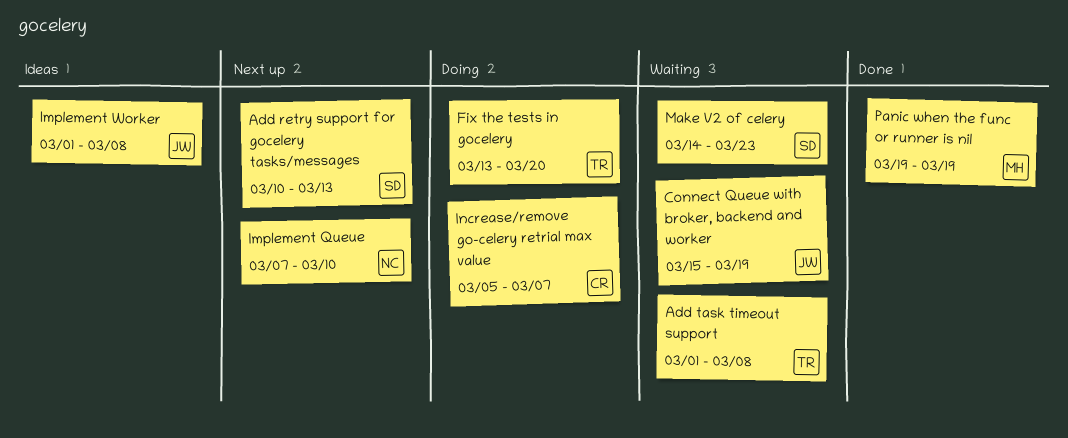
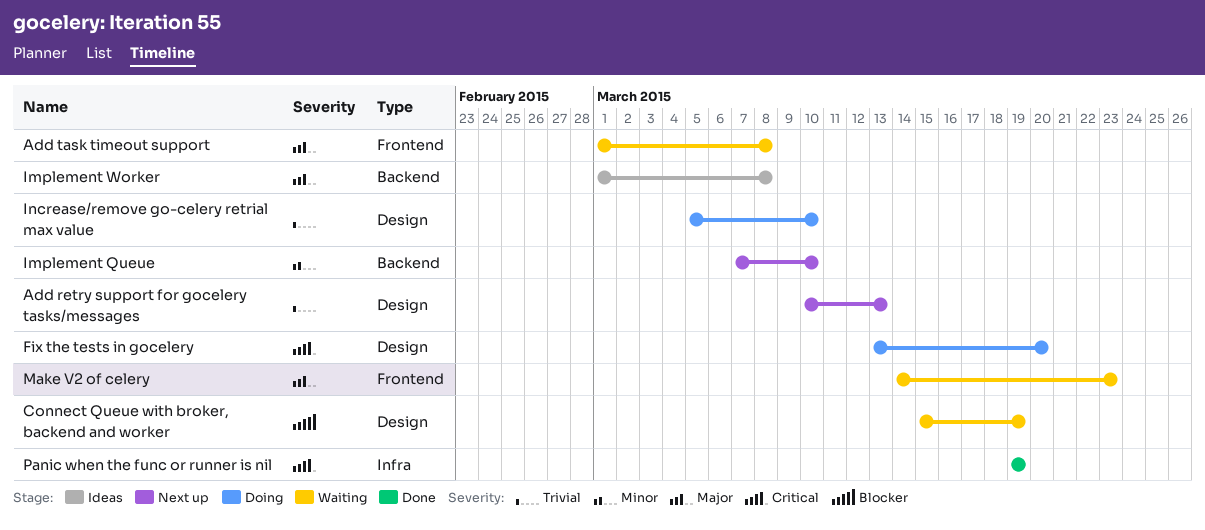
Increase/remove go-celery retrial max value, due: Mar 7 -> Mar 10

